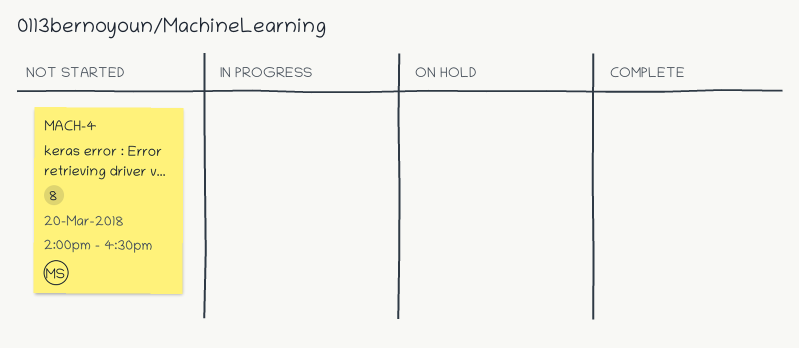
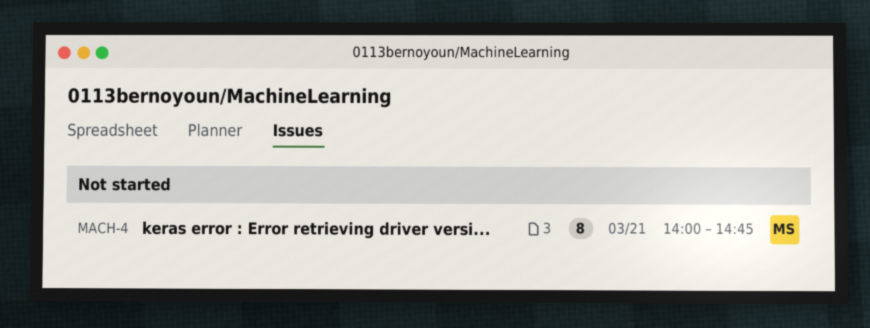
MACH-4, day: Mar 20 -> Mar 21
MACH-4, ends: 16:30 -> 14:45

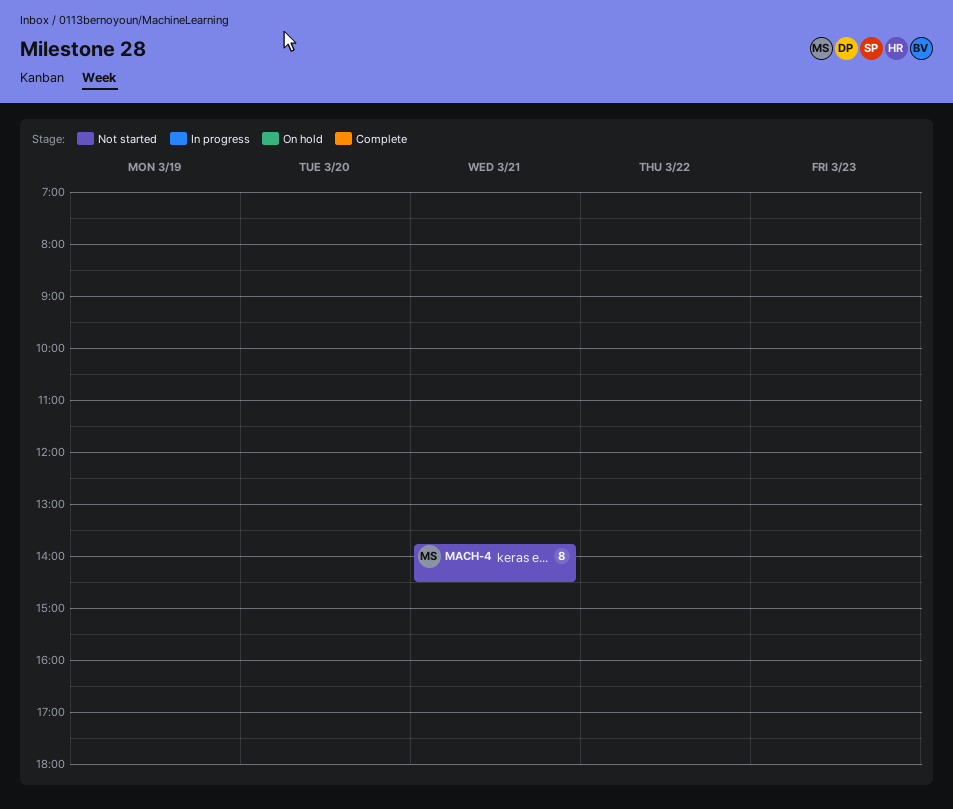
MACH-4, begins: 14:00 -> 13:45
MACH-4, ends: 14:45 -> 14:30

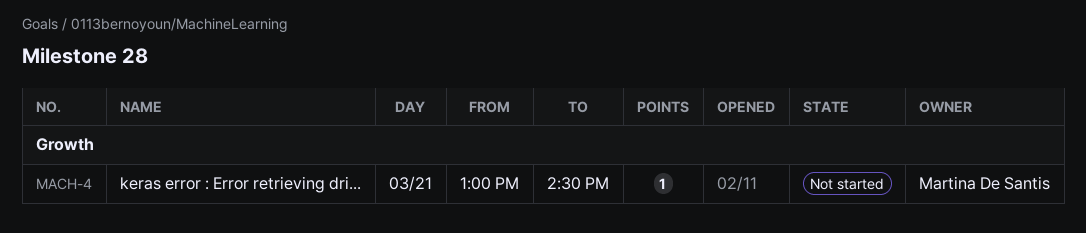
MACH-4, estimate: 8 -> 1
MACH-4, begins: 13:45 -> 13:00

